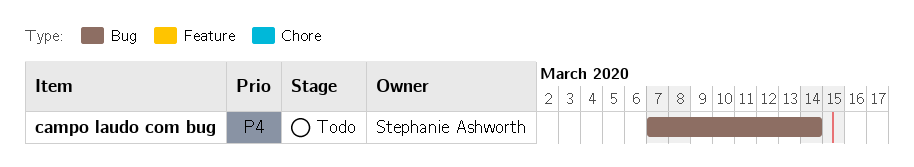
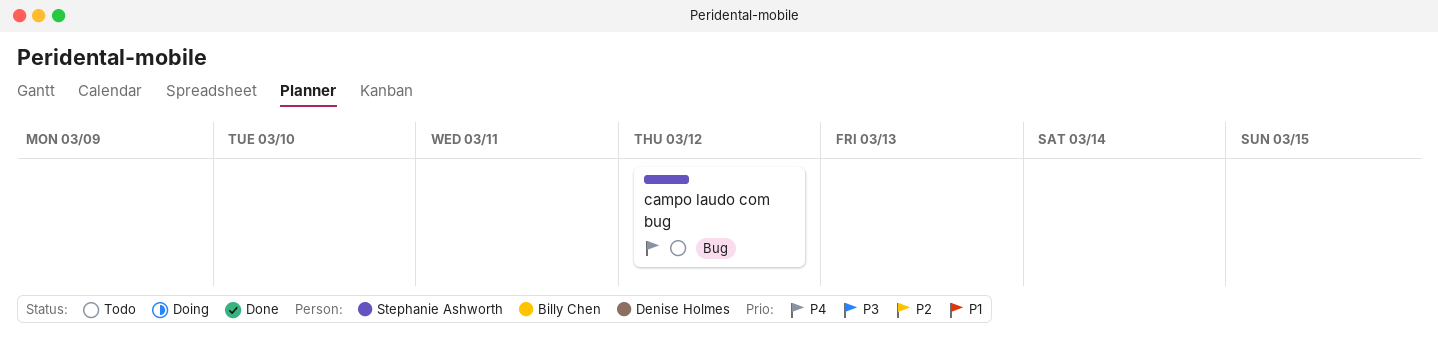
campo laudo com bug, due: Mar 14 -> Mar 12

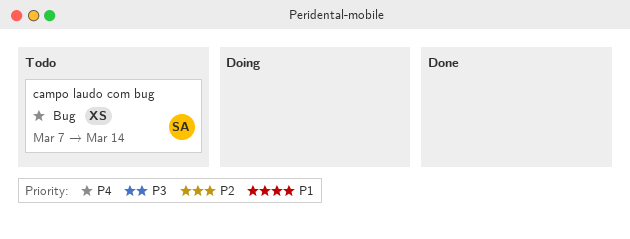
campo laudo com bug, due: Mar 12 -> Mar 14

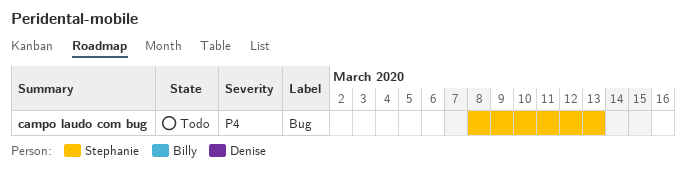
campo laudo com bug, start: Mar 7 -> Mar 8
campo laudo com bug, due: Mar 14 -> Mar 13

